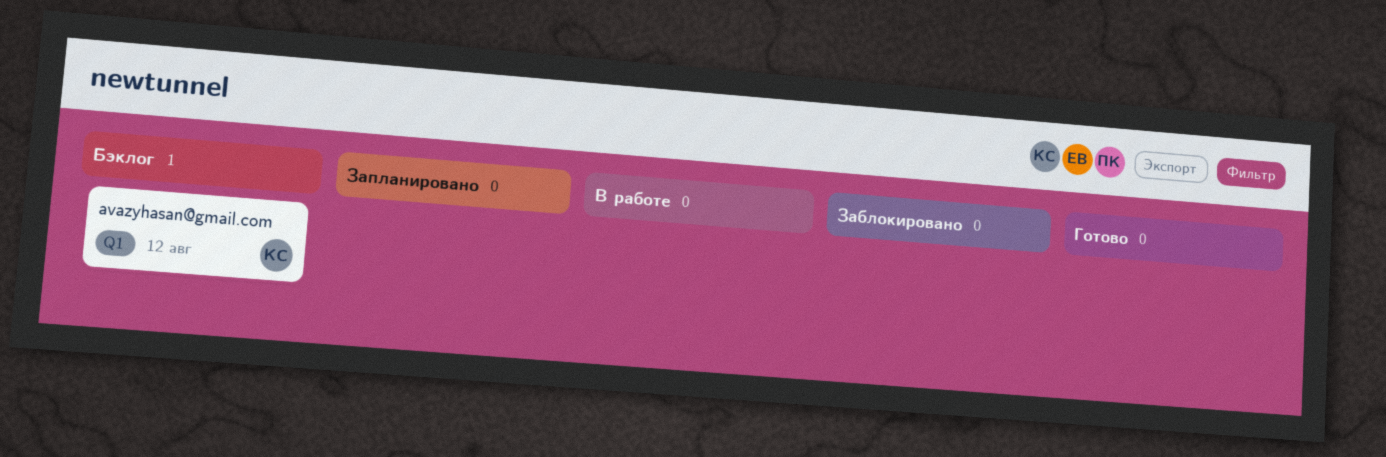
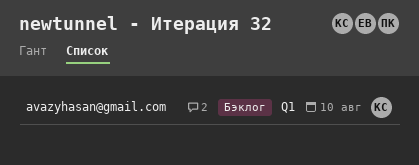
avazyhasan@gmail.com, due: Aug 12 -> Aug 10

